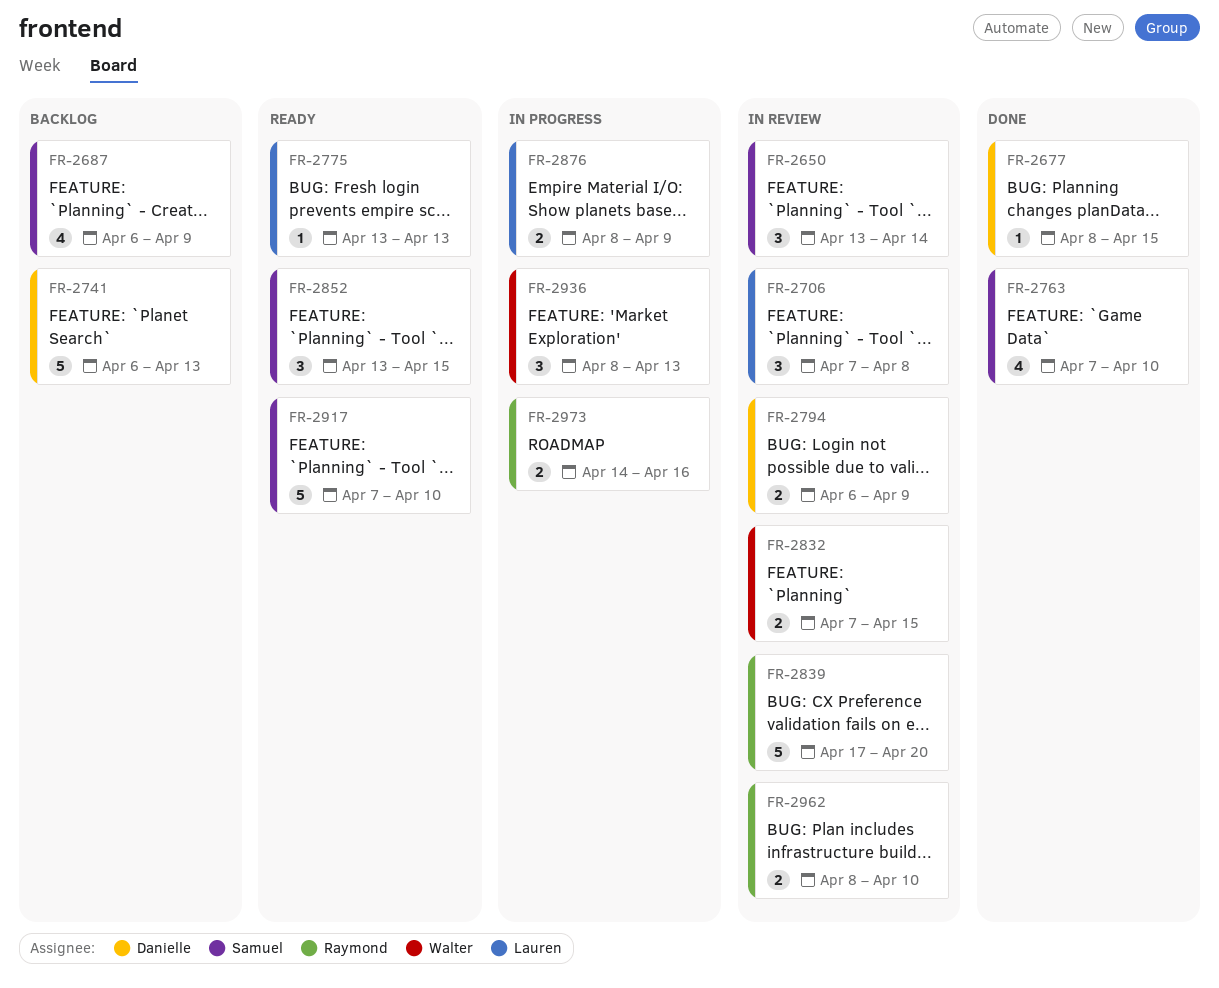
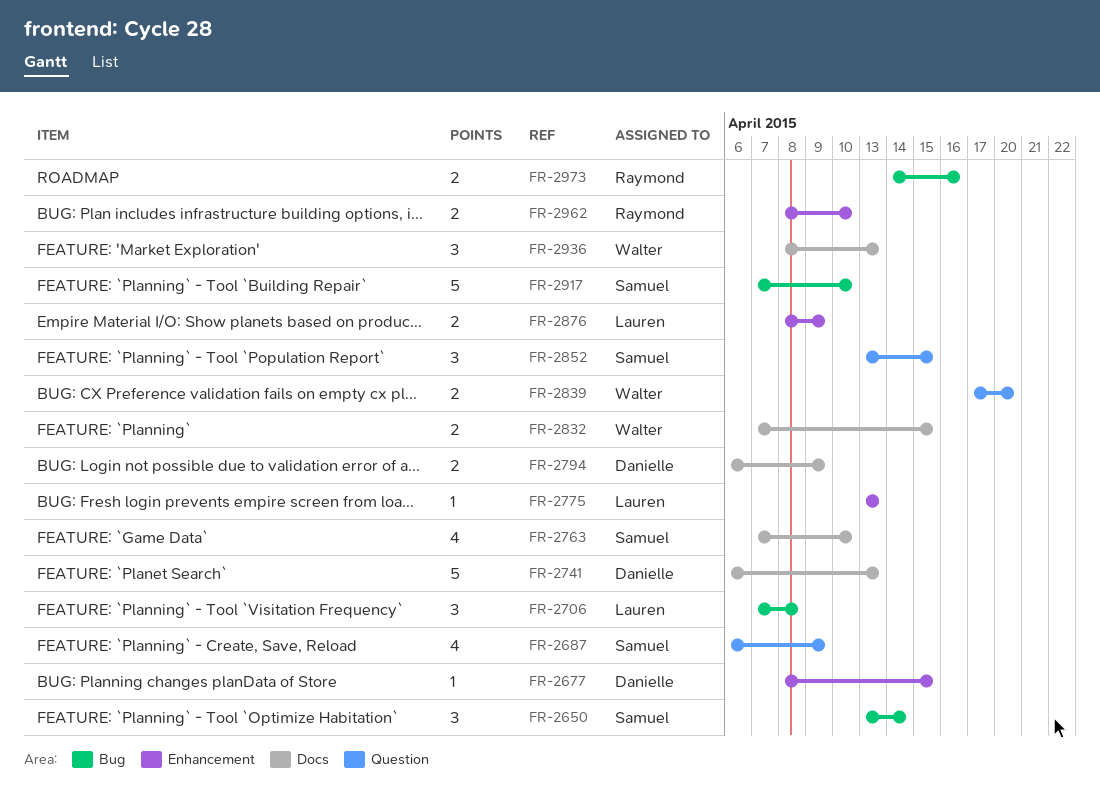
FR-2839, owner: Raymond -> Walter
FR-2839, estimate: 5 -> 2

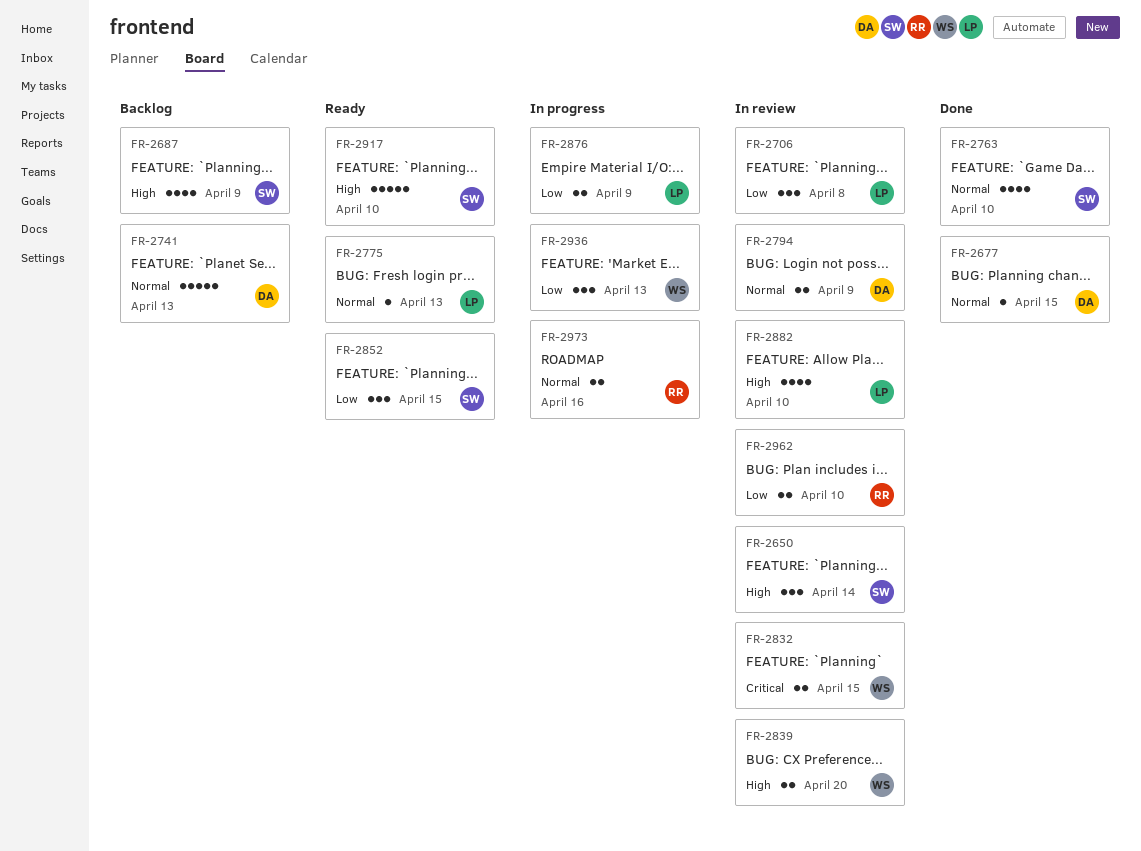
FR-2882: none -> present

